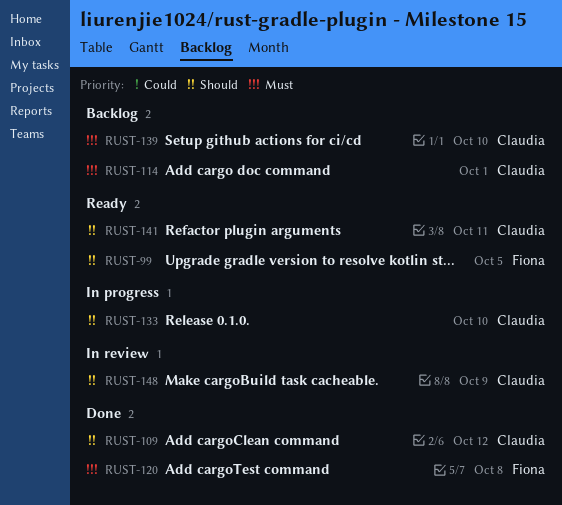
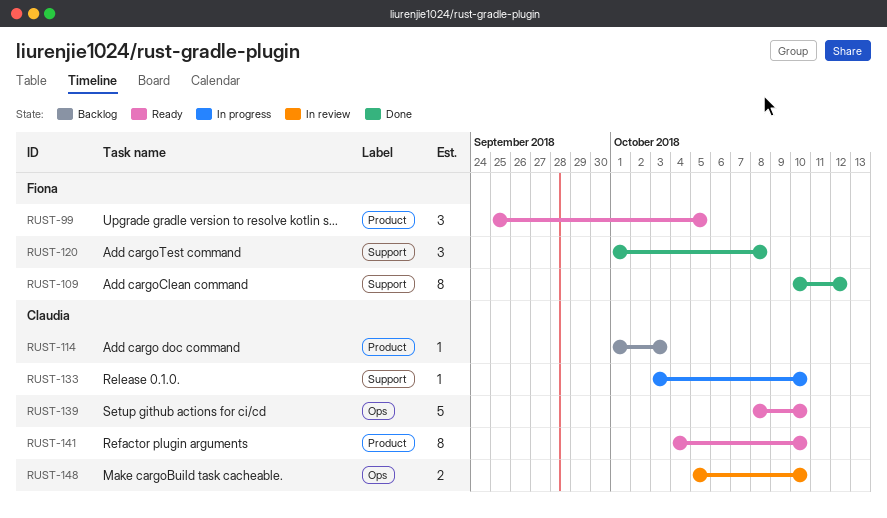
RUST-109, owner: Claudia -> Fiona
RUST-114, due: Oct 1 -> Oct 3
RUST-139, status: Backlog -> Ready
RUST-141, due: Oct 11 -> Oct 10
RUST-148, due: Oct 9 -> Oct 10

